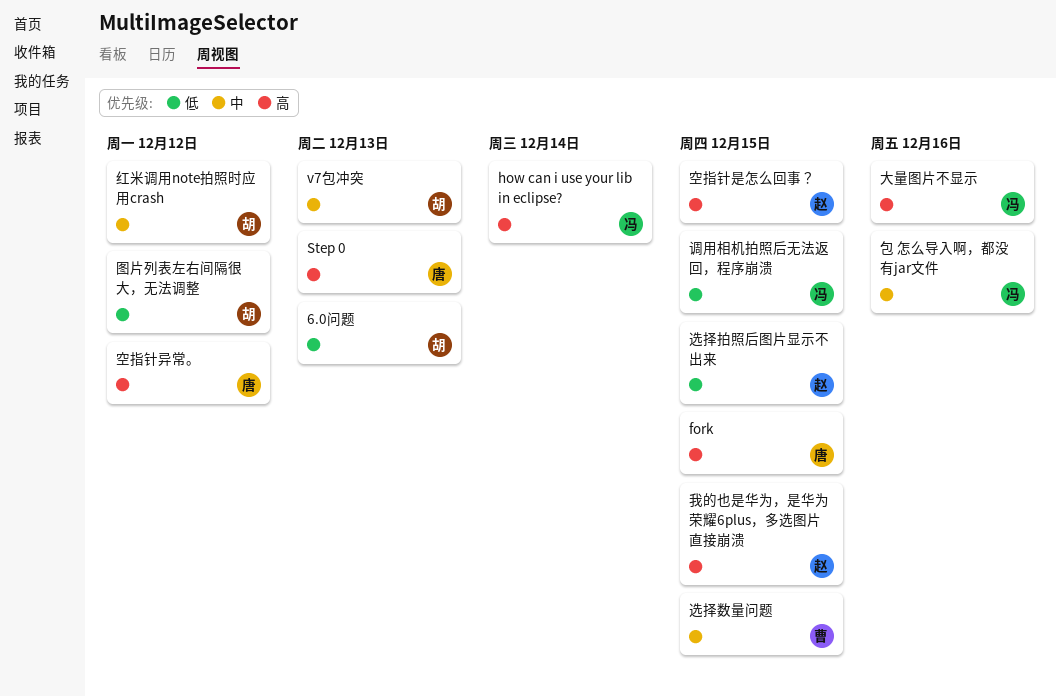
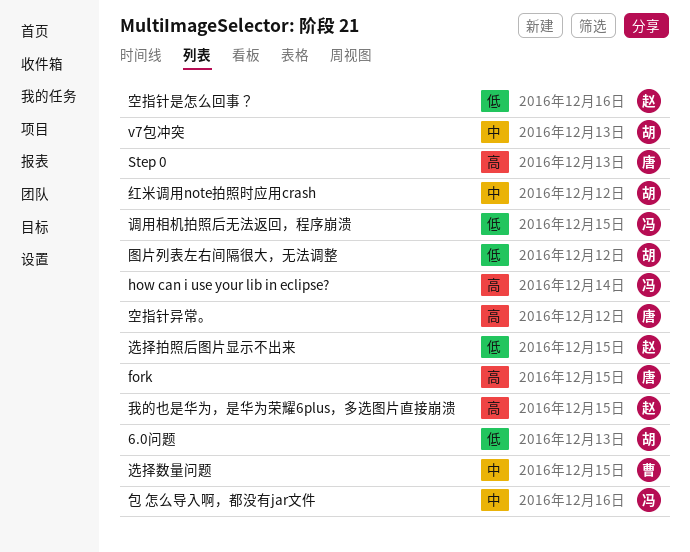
大量图片不显示: present -> none
空指针是怎么回事？, priority: 高 -> 低
空指针是怎么回事？, due: Dec 15 -> Dec 16

